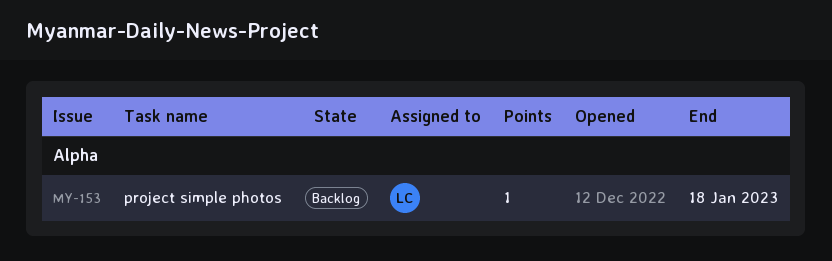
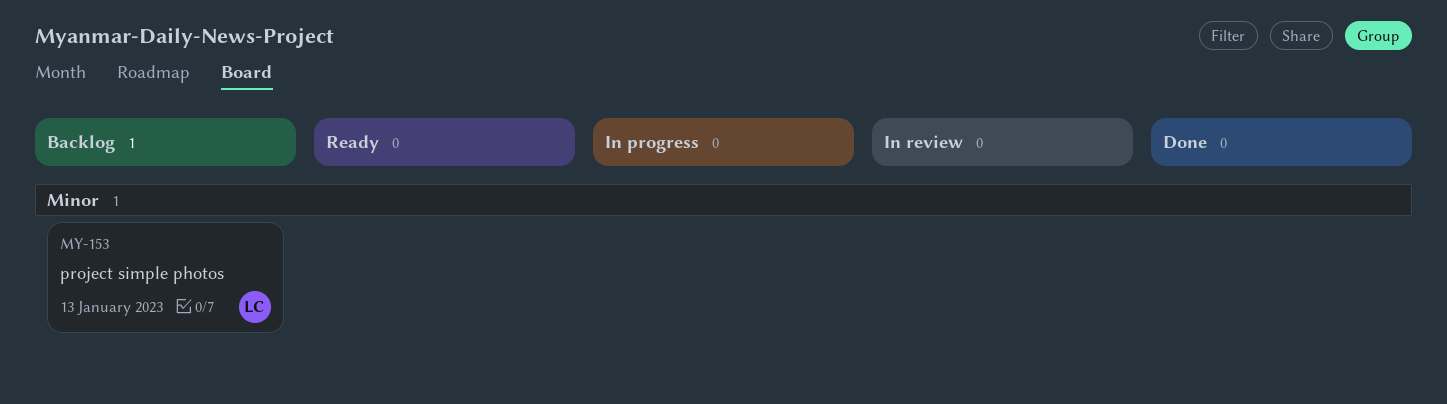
MY-153, due: Jan 18 -> Jan 13

